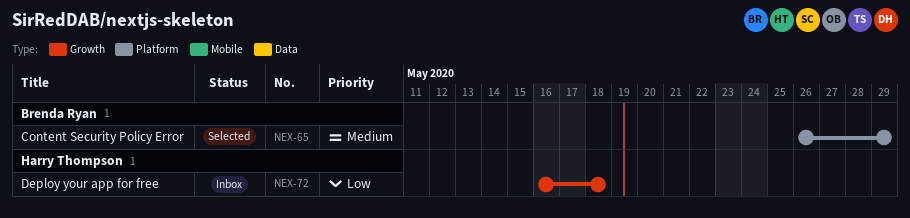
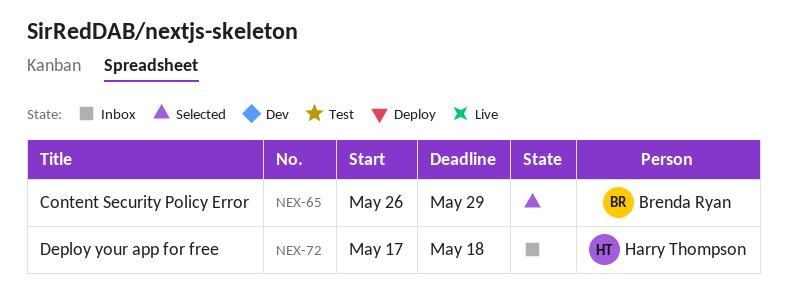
NEX-72, start: May 16 -> May 17

